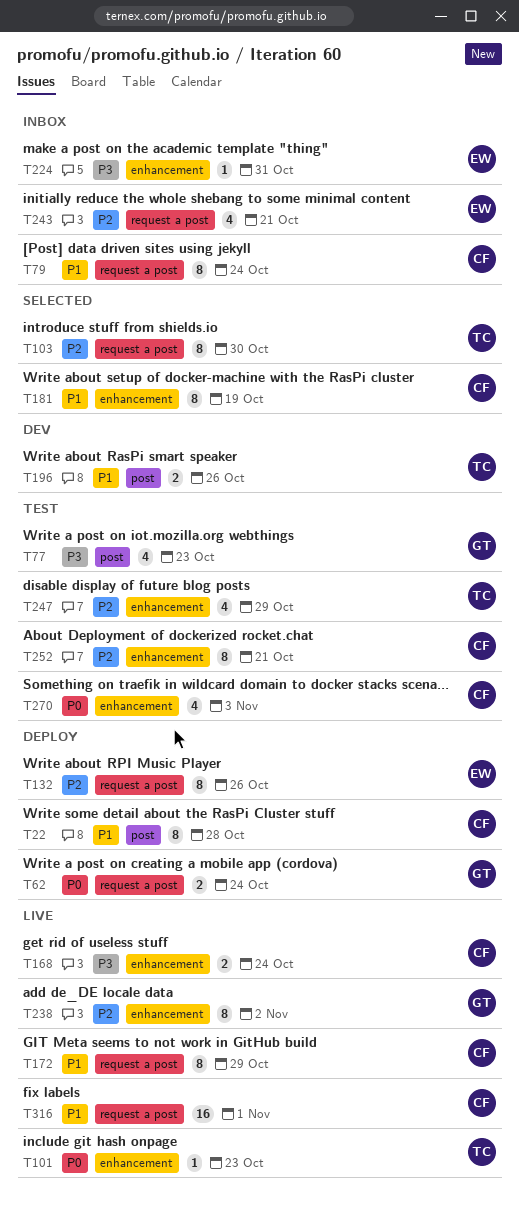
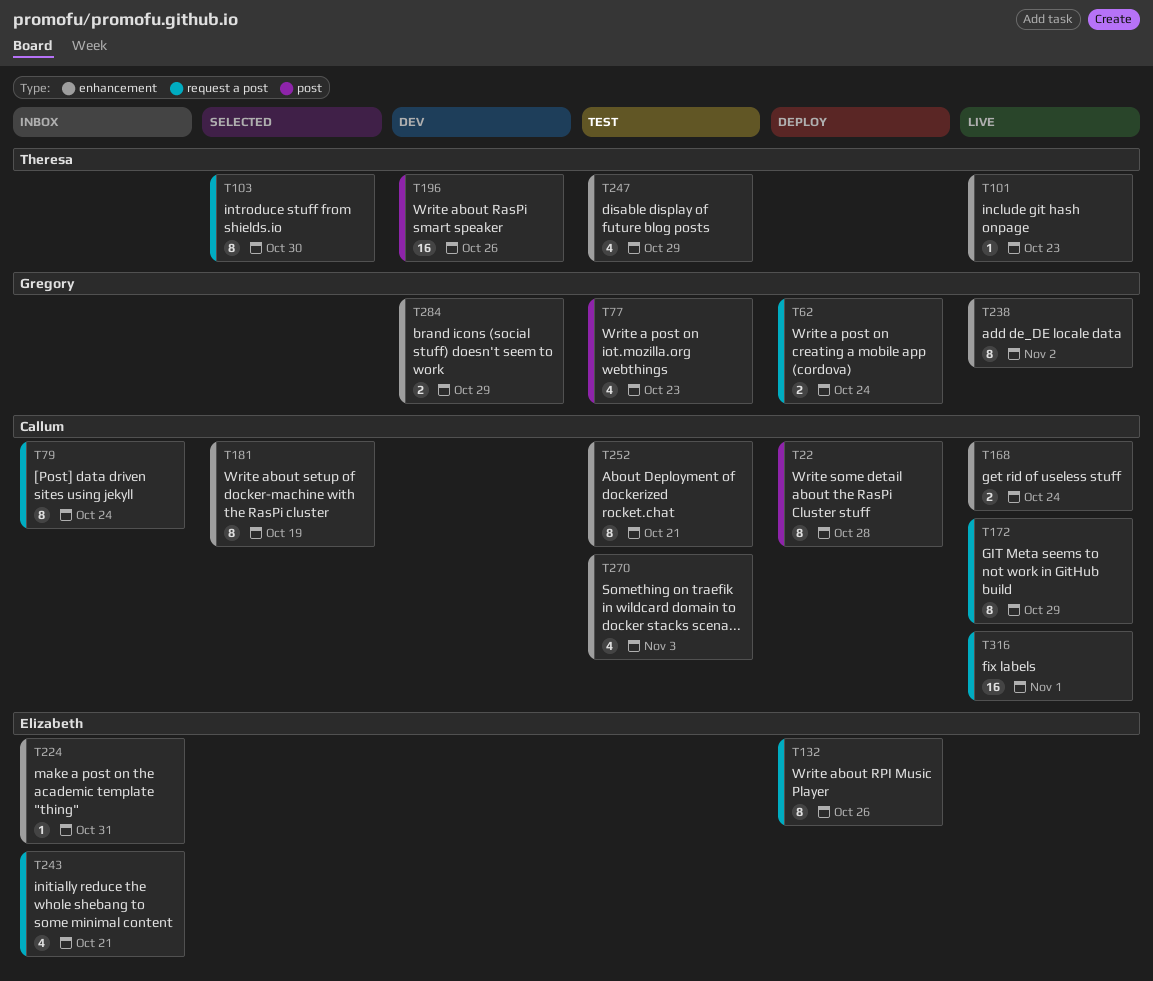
T196, estimate: 2 -> 16
T284: none -> present

